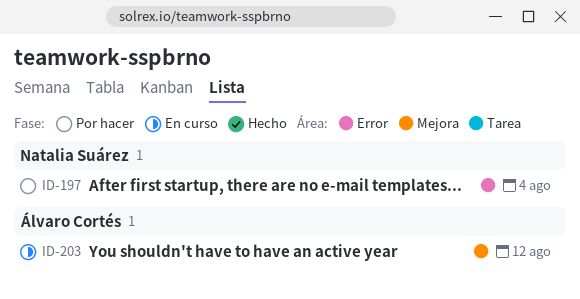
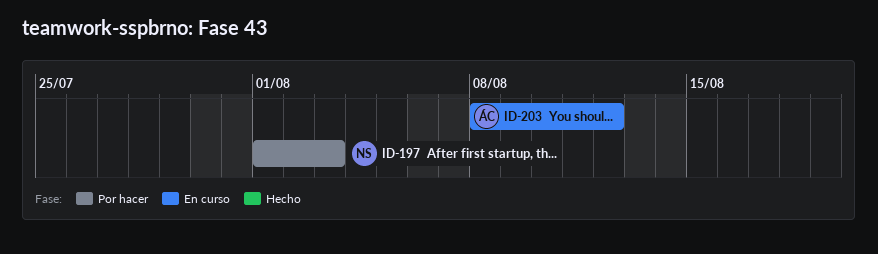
ID-197, due: Aug 4 -> Aug 3

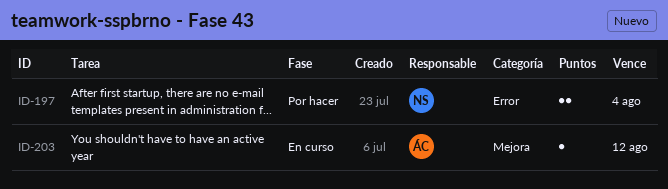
ID-197, due: Aug 3 -> Aug 4

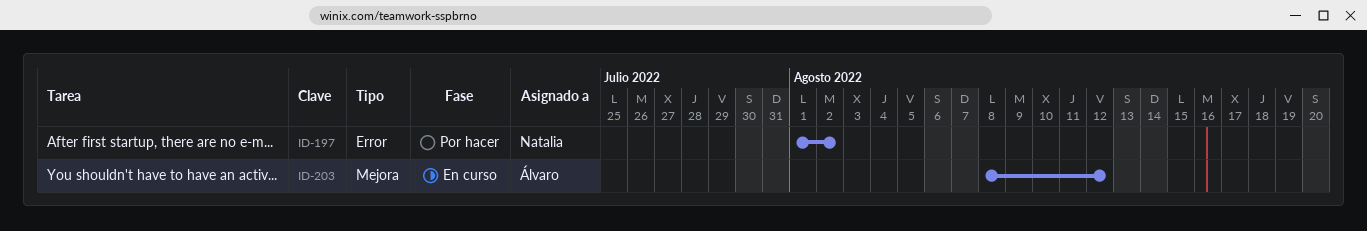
ID-197, due: Aug 4 -> Aug 2

